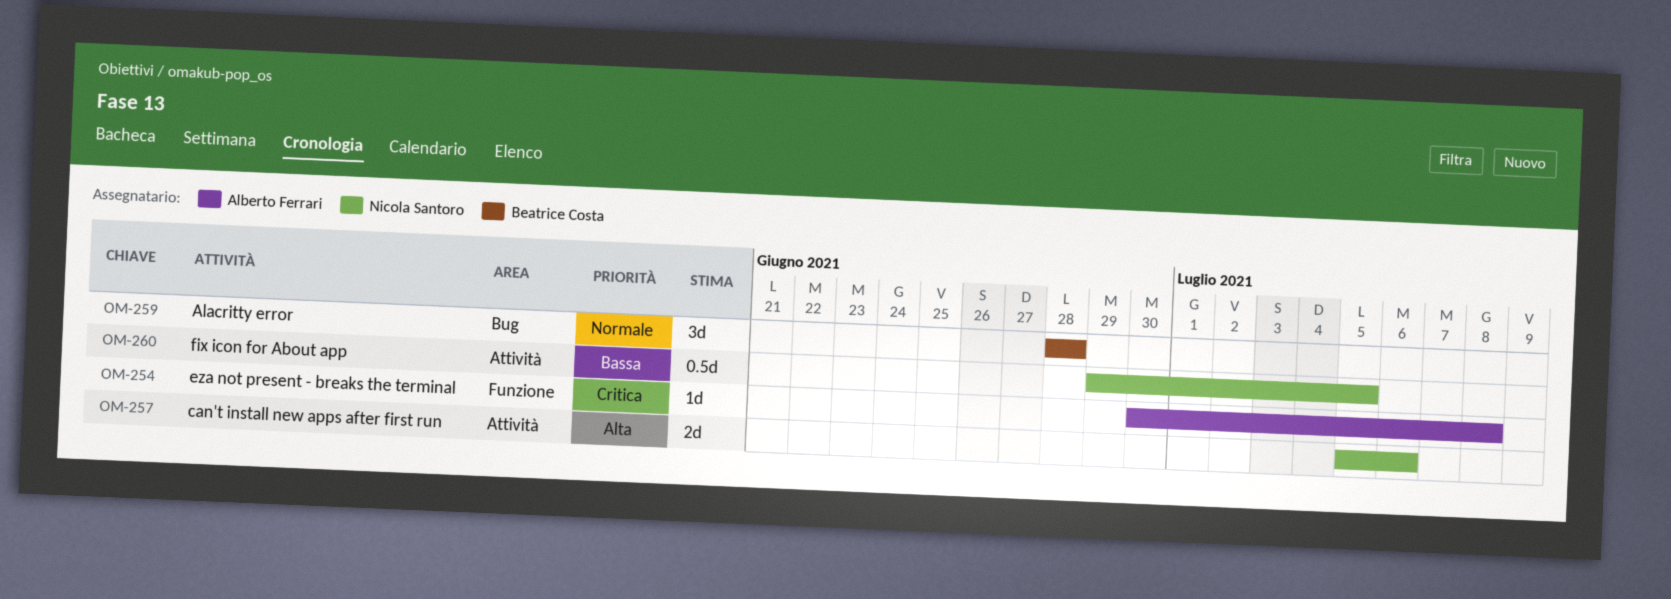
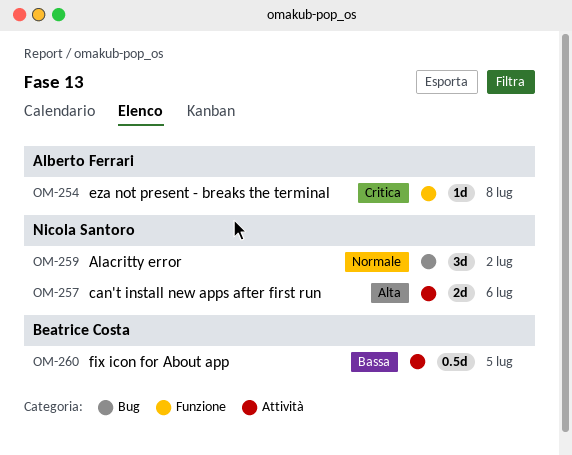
OM-259, owner: Beatrice Costa -> Nicola Santoro
OM-259, due: Jun 28 -> Jul 2
OM-260, owner: Nicola Santoro -> Beatrice Costa

